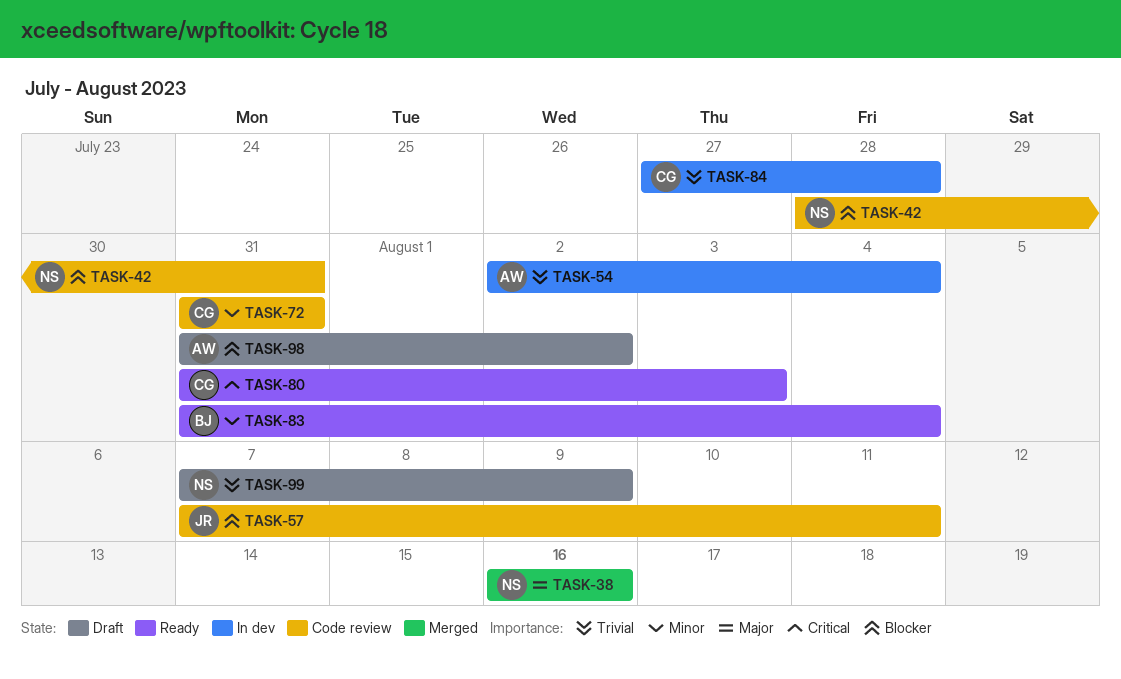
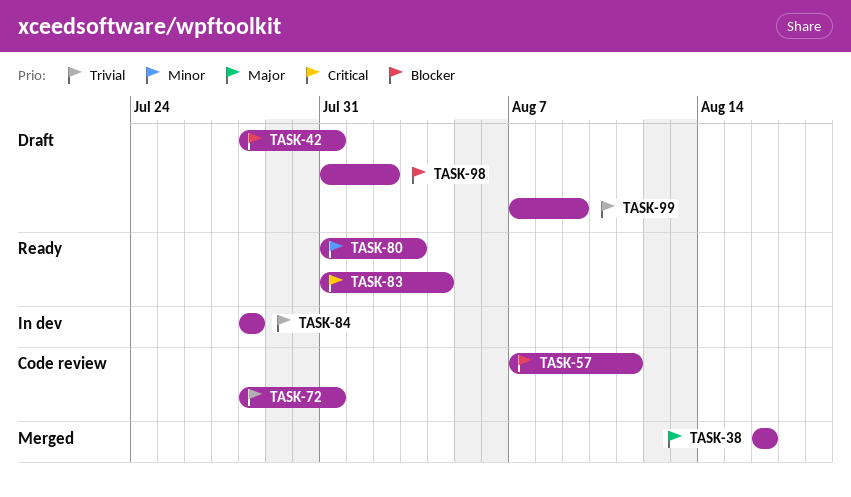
TASK-42, status: Code review -> Draft
TASK-54: present -> none
TASK-72, priority: Minor -> Trivial
TASK-72, start: Jul 31 -> Jul 28
TASK-80, priority: Critical -> Minor
TASK-83, priority: Minor -> Critical
TASK-84, start: Jul 27 -> Jul 28

